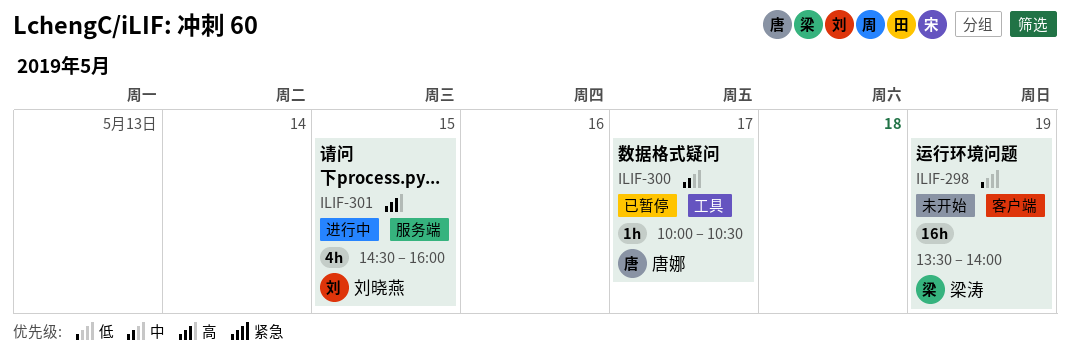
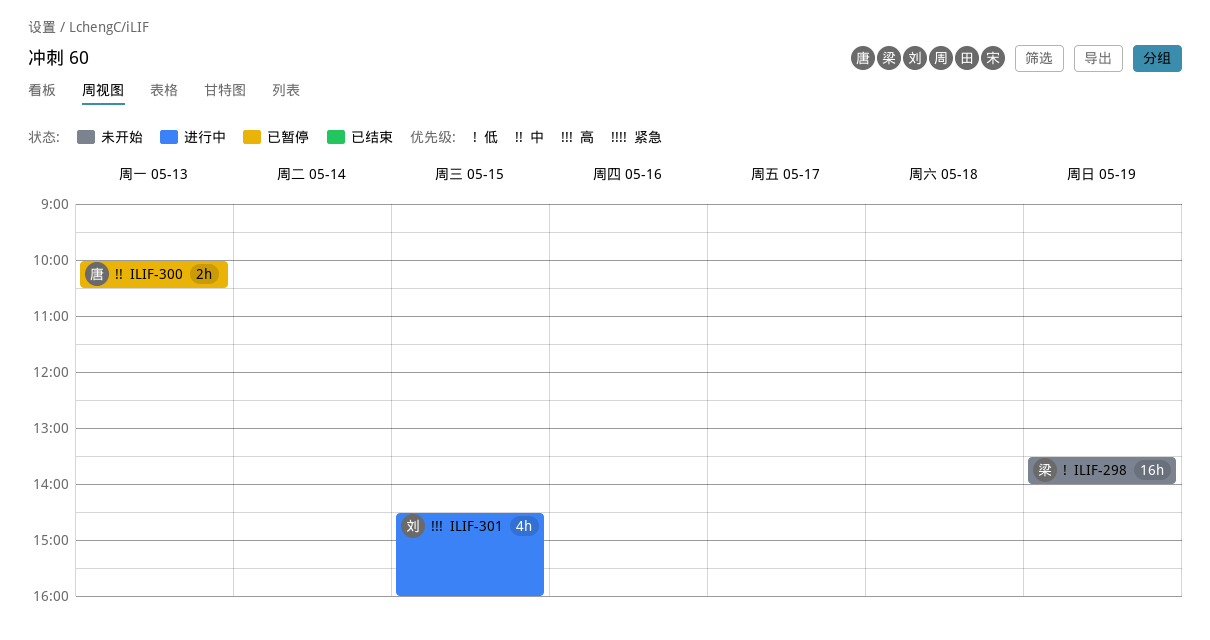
ILIF-300, estimate: 1h -> 2h
ILIF-300, day: May 17 -> May 13

